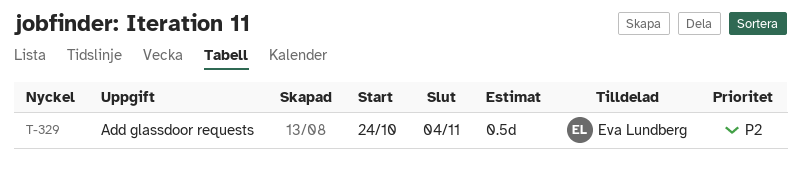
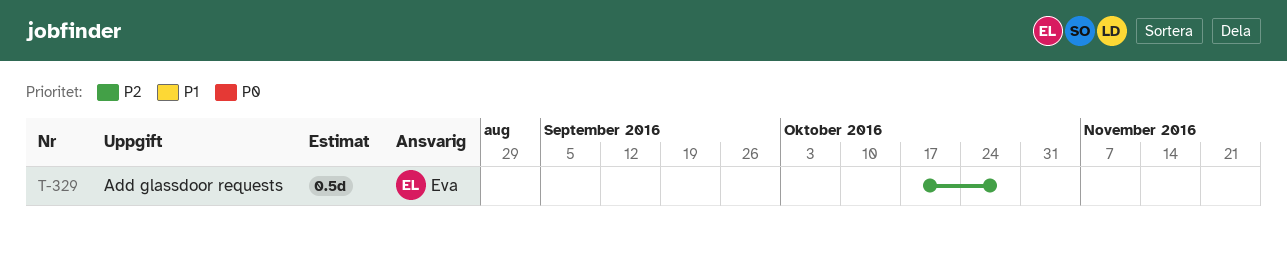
T-329, start: Oct 24 -> Oct 17
T-329, due: Nov 4 -> Oct 28

